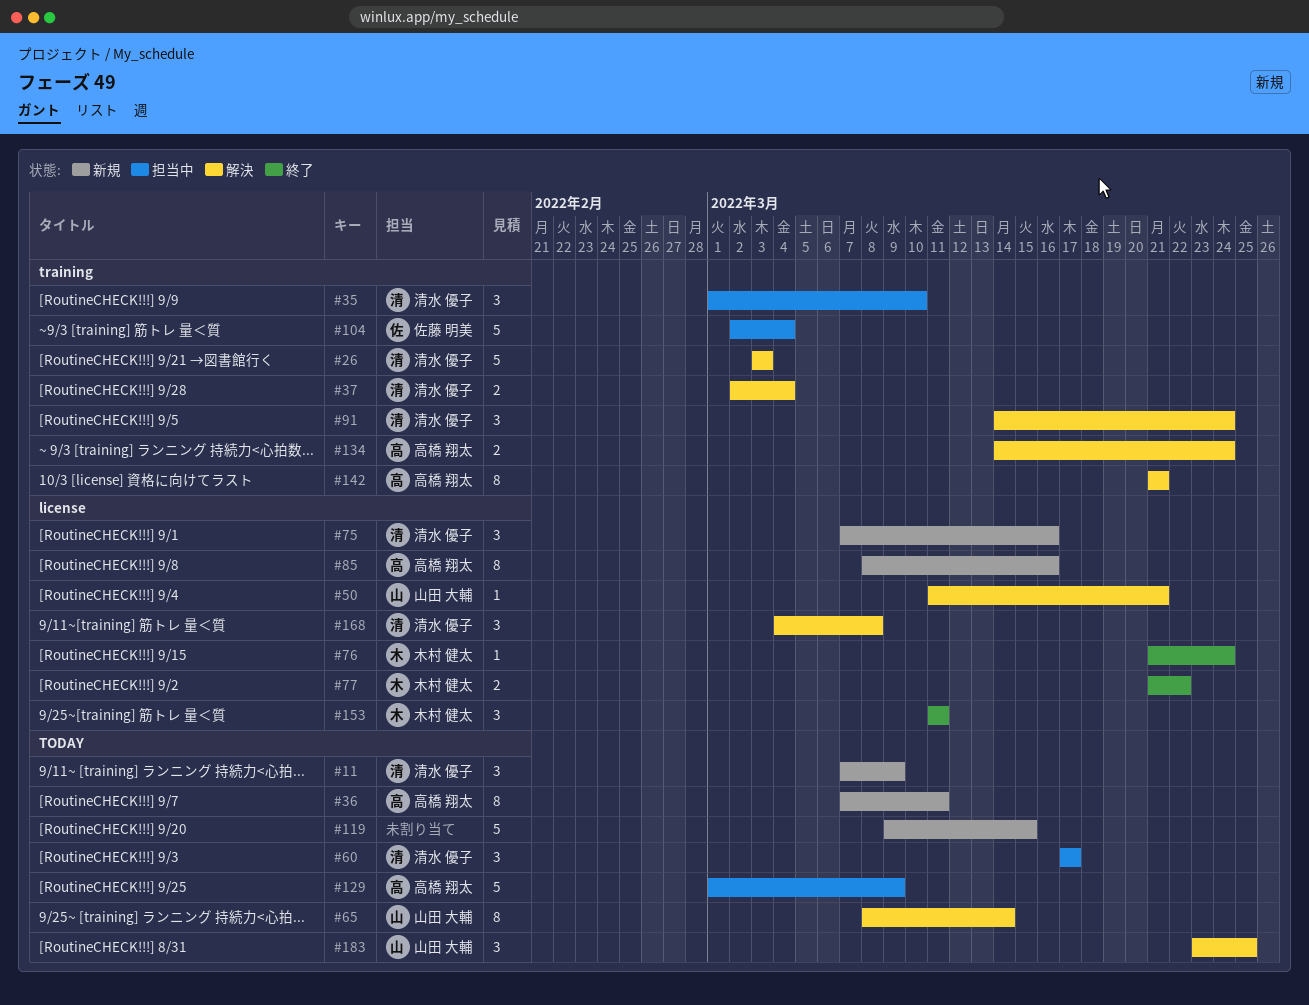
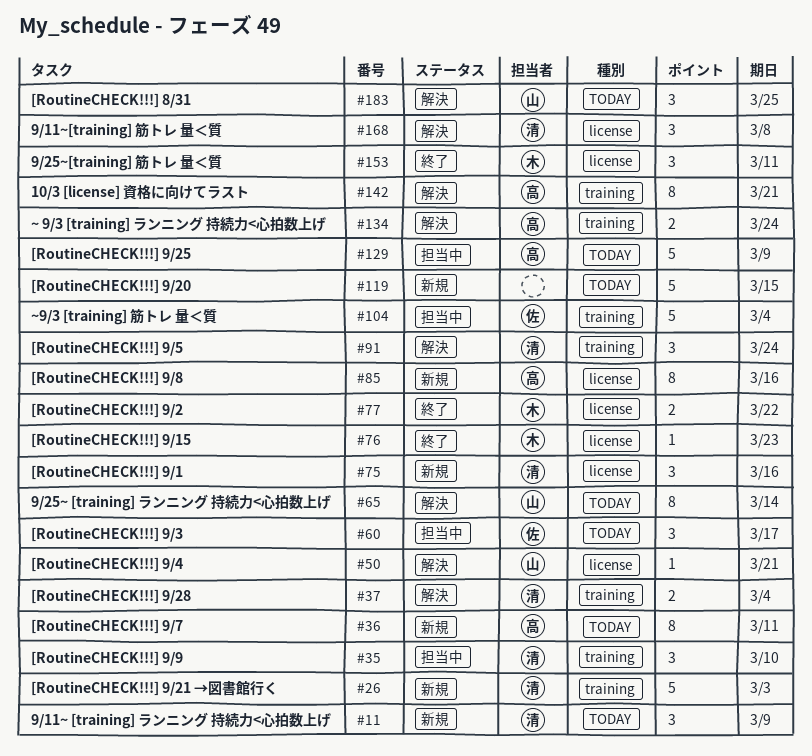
#26, status: 解決 -> 新規
#60, owner: 清水 優子 -> 佐藤 明美
#76, due: Mar 24 -> Mar 23

